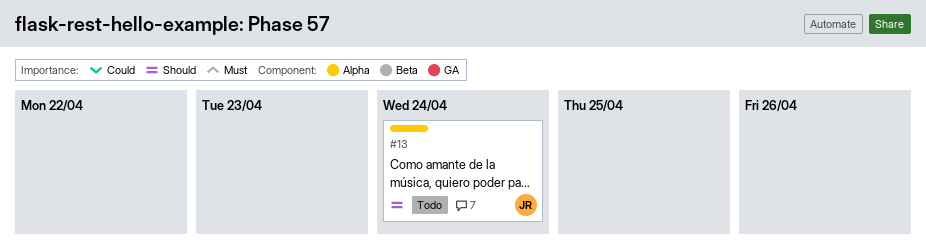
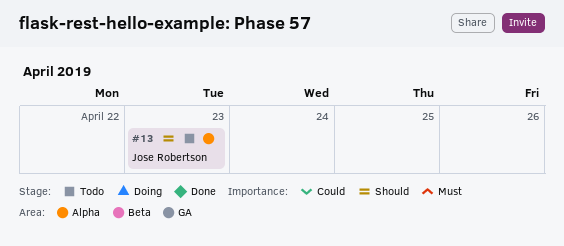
#13, due: Apr 24 -> Apr 23

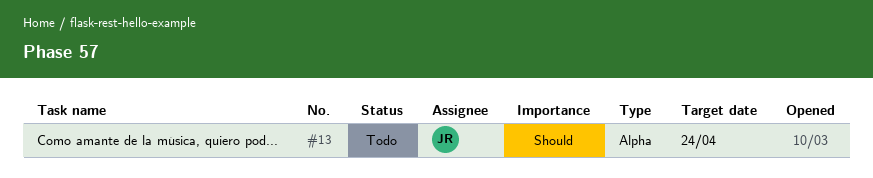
#13, due: Apr 23 -> Apr 24

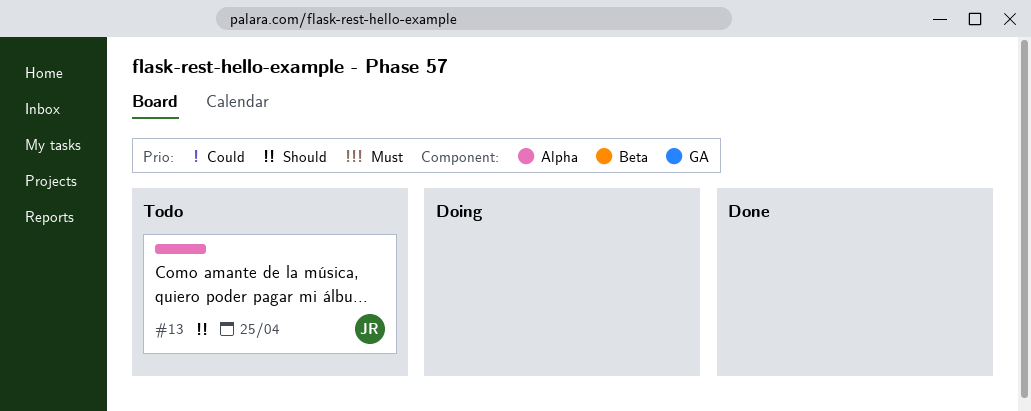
#13, due: Apr 24 -> Apr 25

